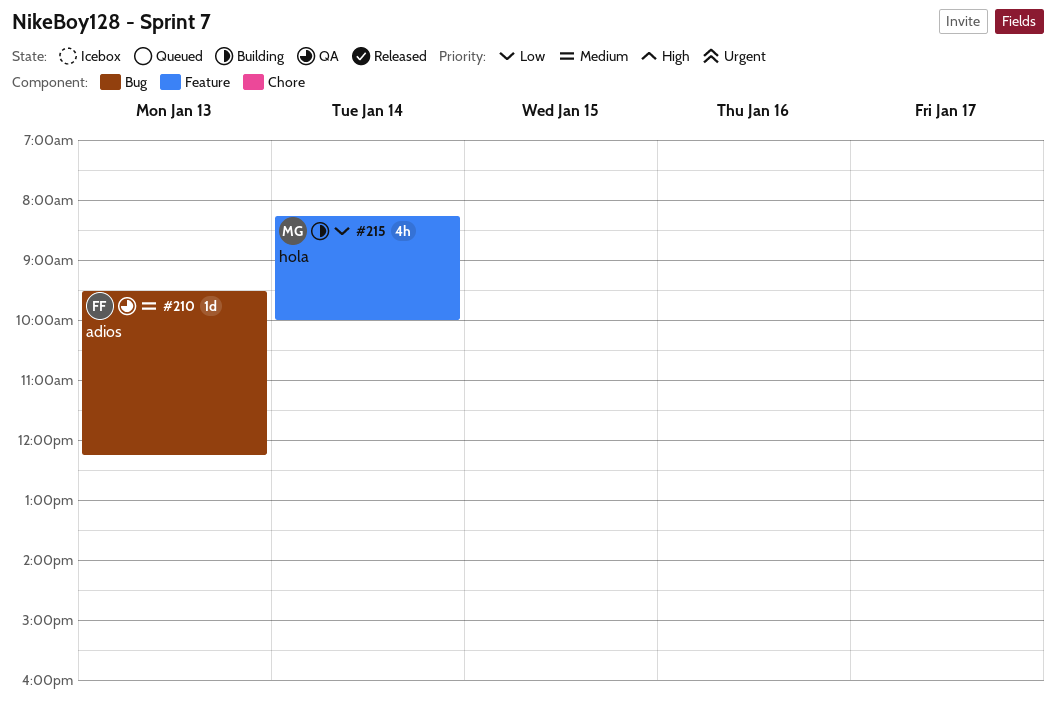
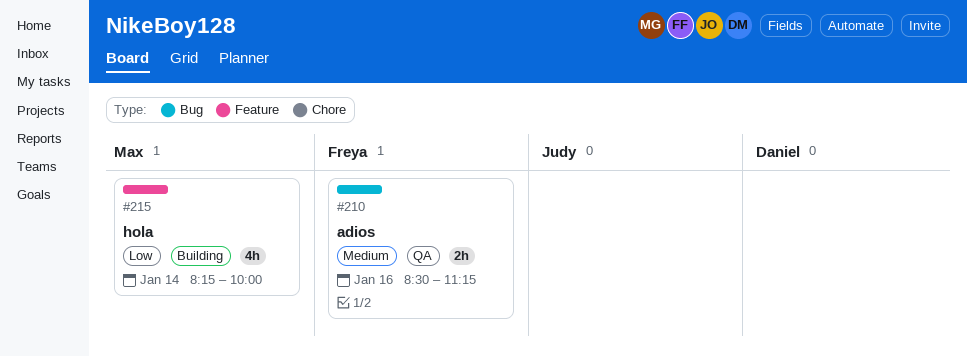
#210, estimate: 1d -> 2h
#210, day: Jan 13 -> Jan 16
#210, begins: 09:30 -> 08:30
#210, ends: 12:15 -> 11:15

